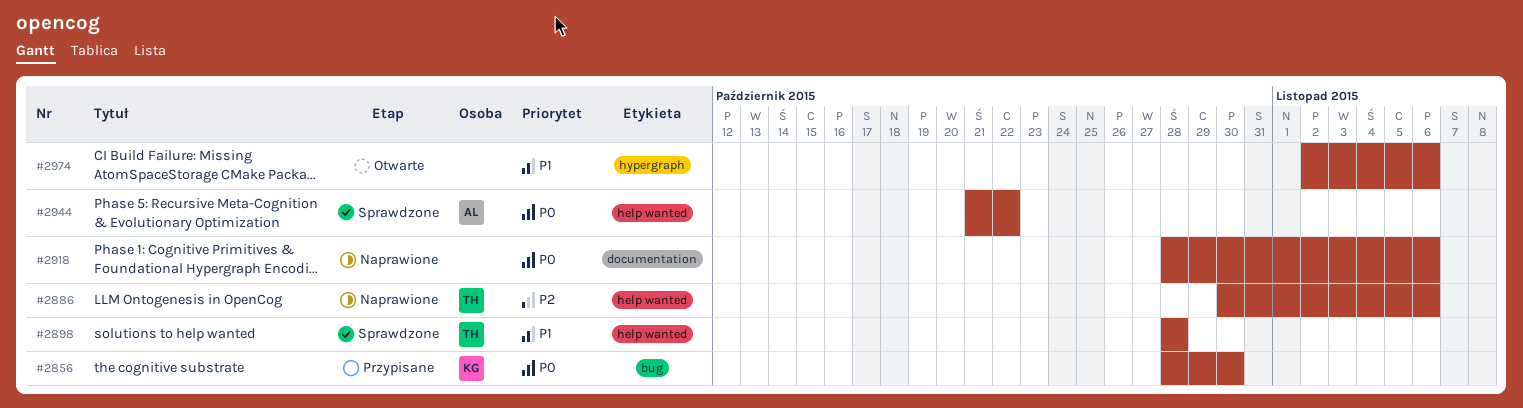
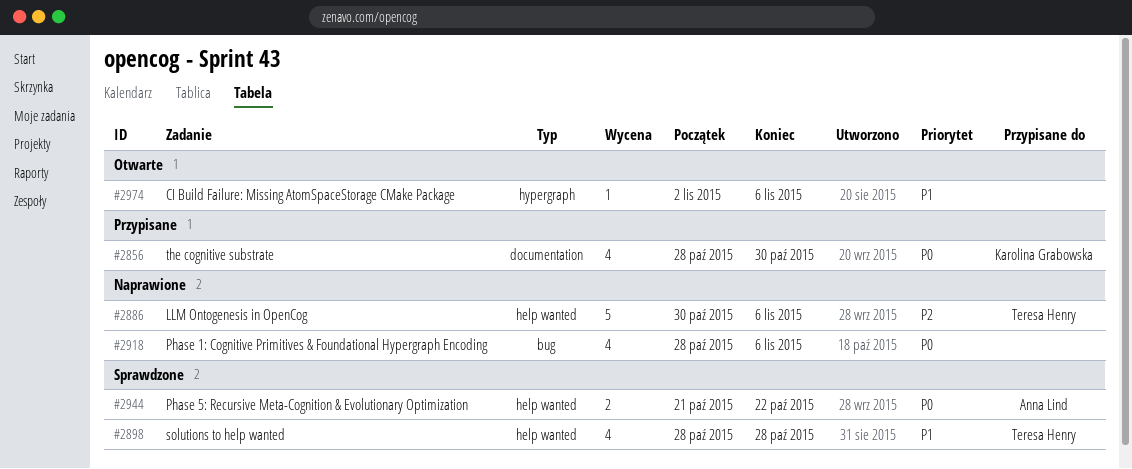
#2856, label: bug -> documentation
#2918, label: documentation -> bug

